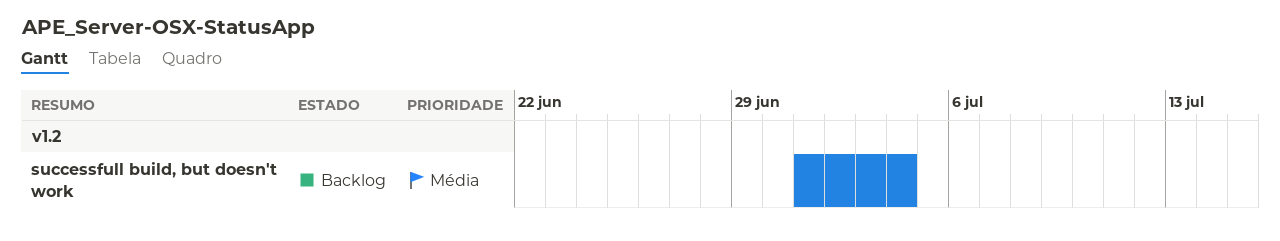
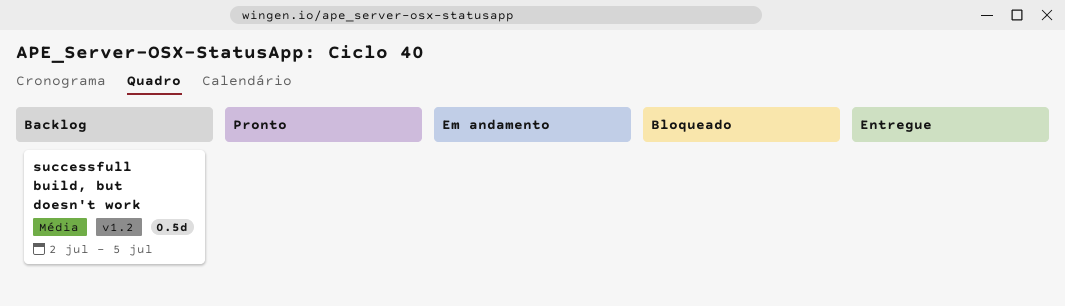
successfull build, but doesn't work, start: Jul 1 -> Jul 2
successfull build, but doesn't work, due: Jul 4 -> Jul 5

